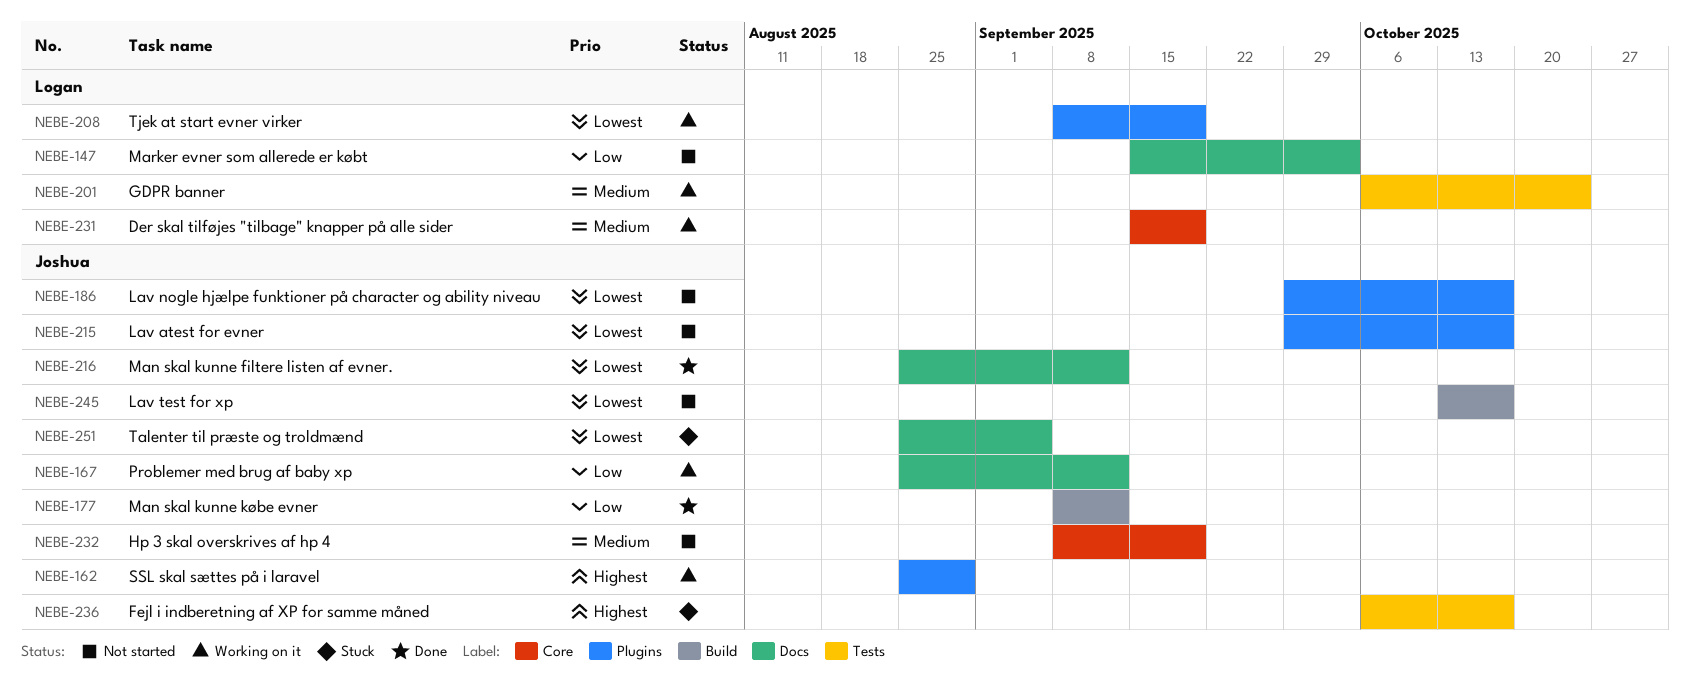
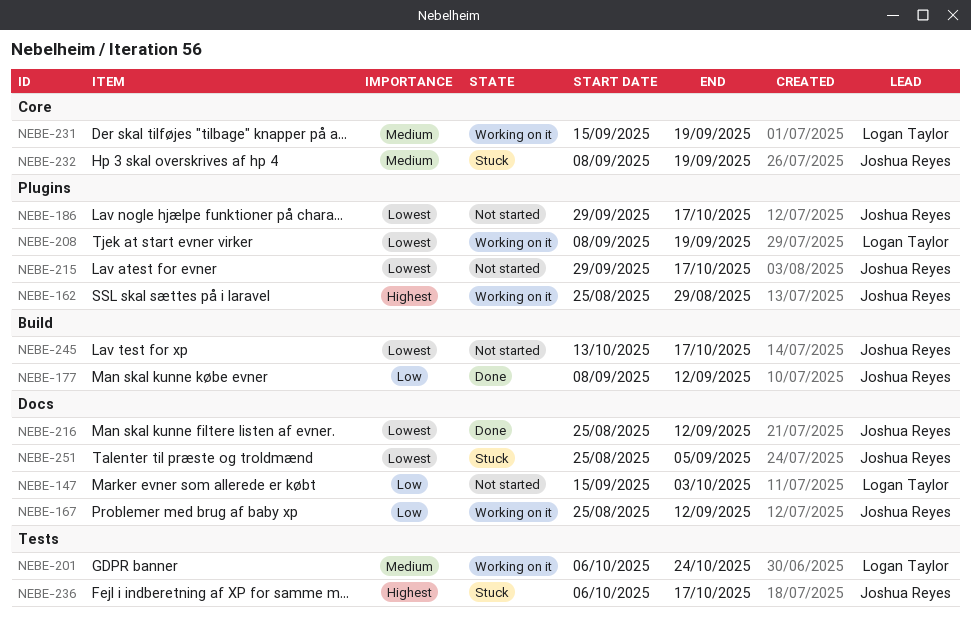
NEBE-232, status: Not started -> Stuck

